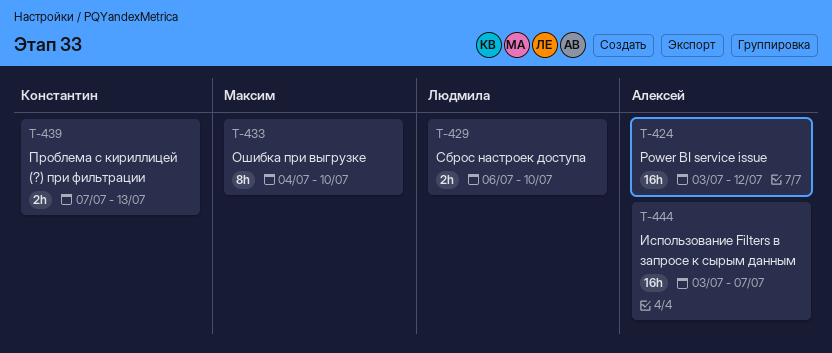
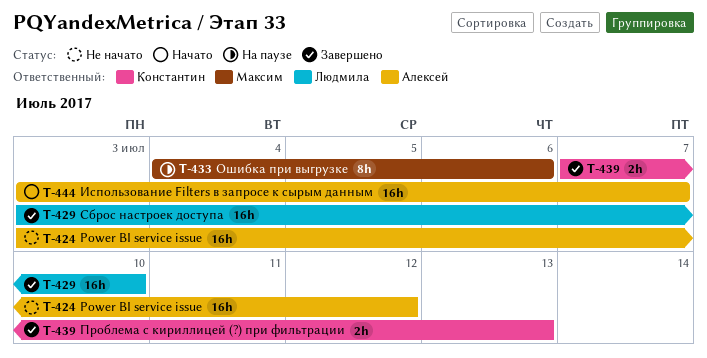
T-429, estimate: 2h -> 16h
T-429, start: Jul 6 -> Jul 3
T-433, due: Jul 10 -> Jul 6

